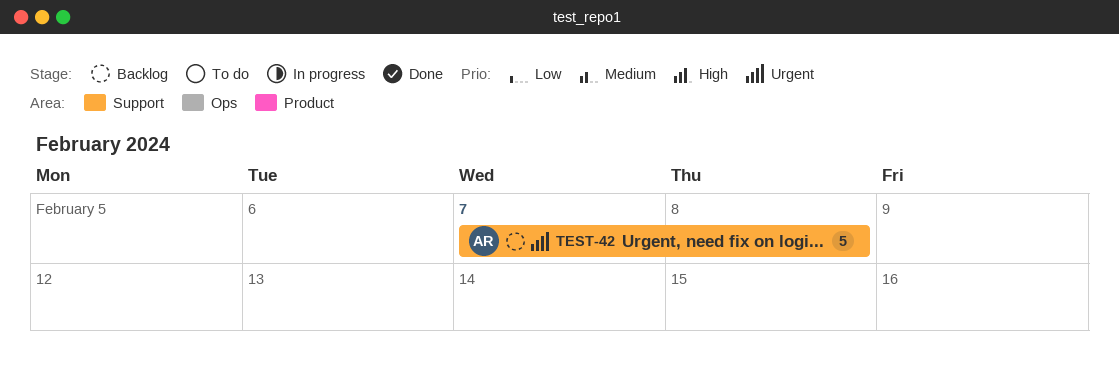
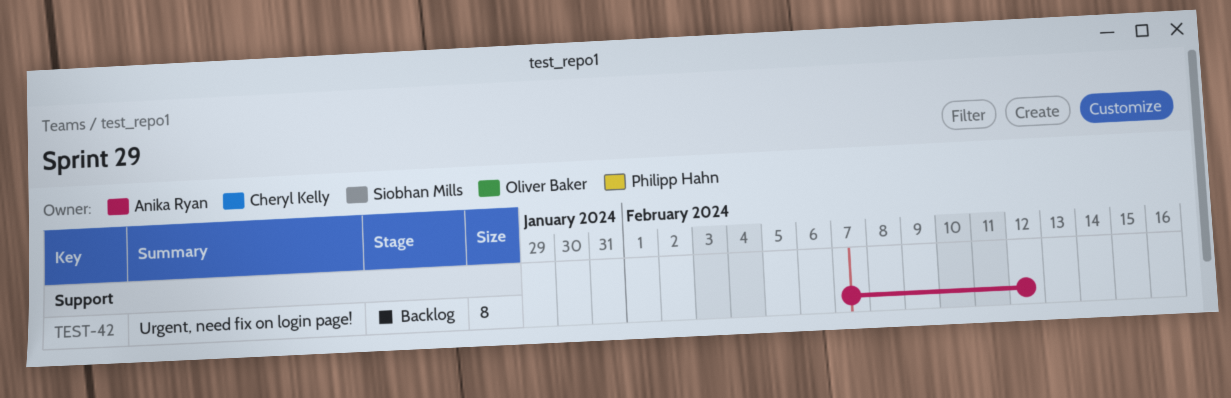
TEST-42, estimate: 5 -> 8
TEST-42, due: Feb 8 -> Feb 12

